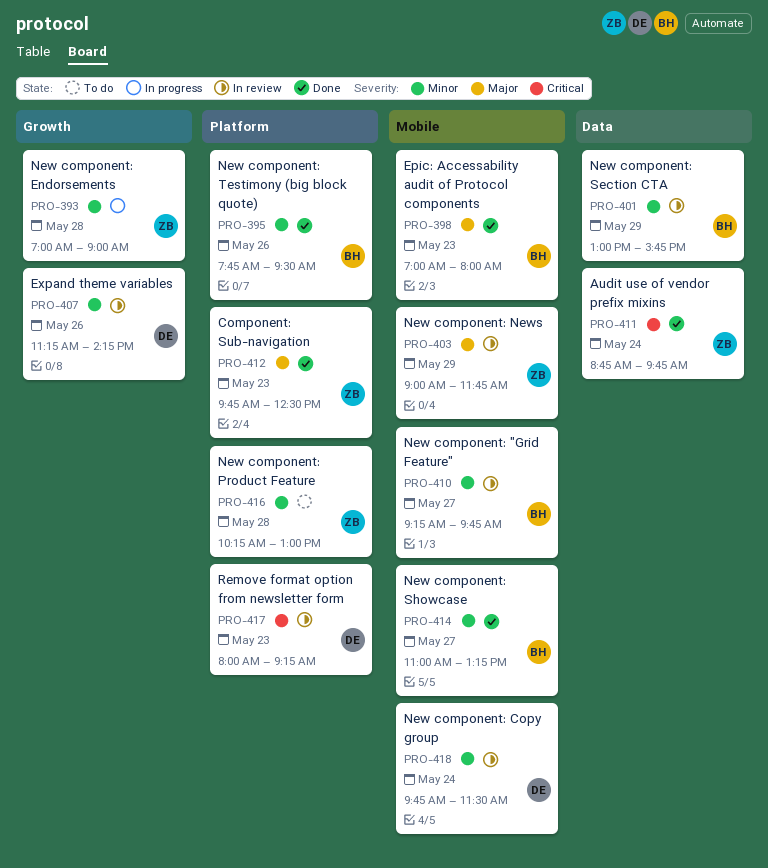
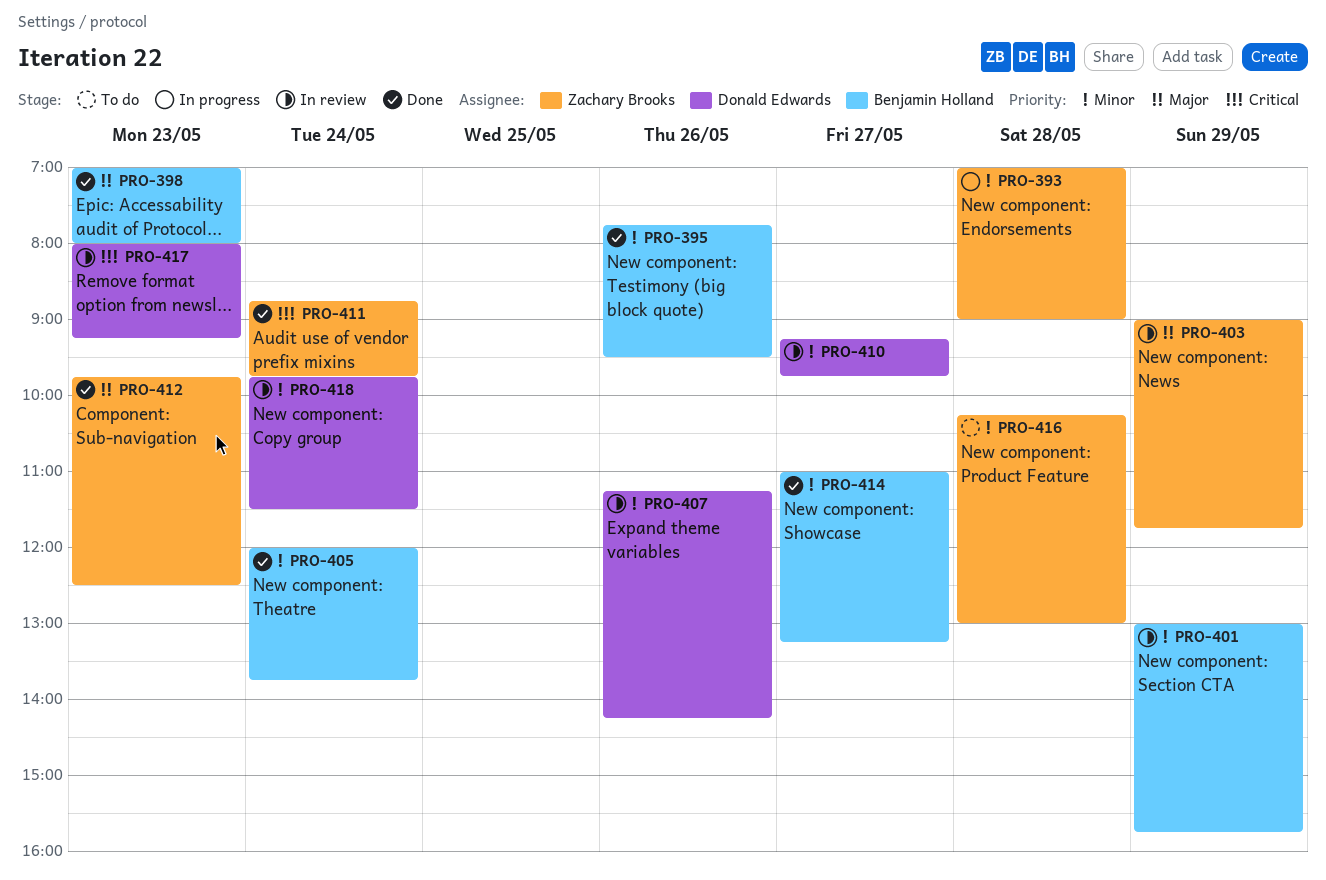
PRO-405: none -> present
PRO-410, owner: Benjamin Holland -> Donald Edwards

